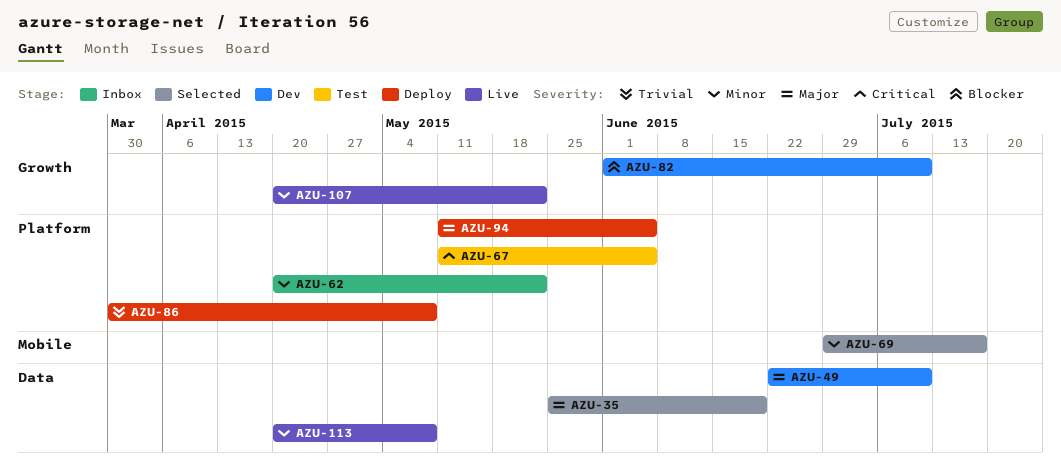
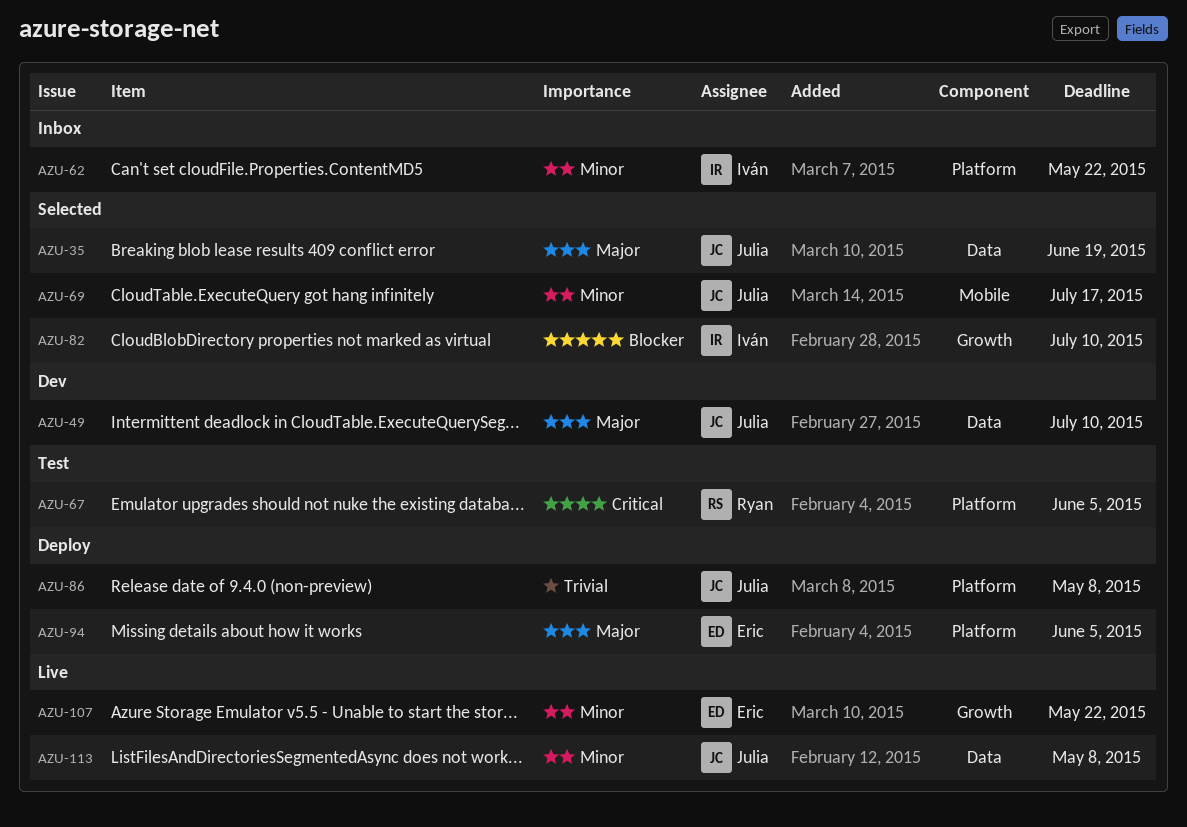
AZU-82, status: Dev -> Selected

